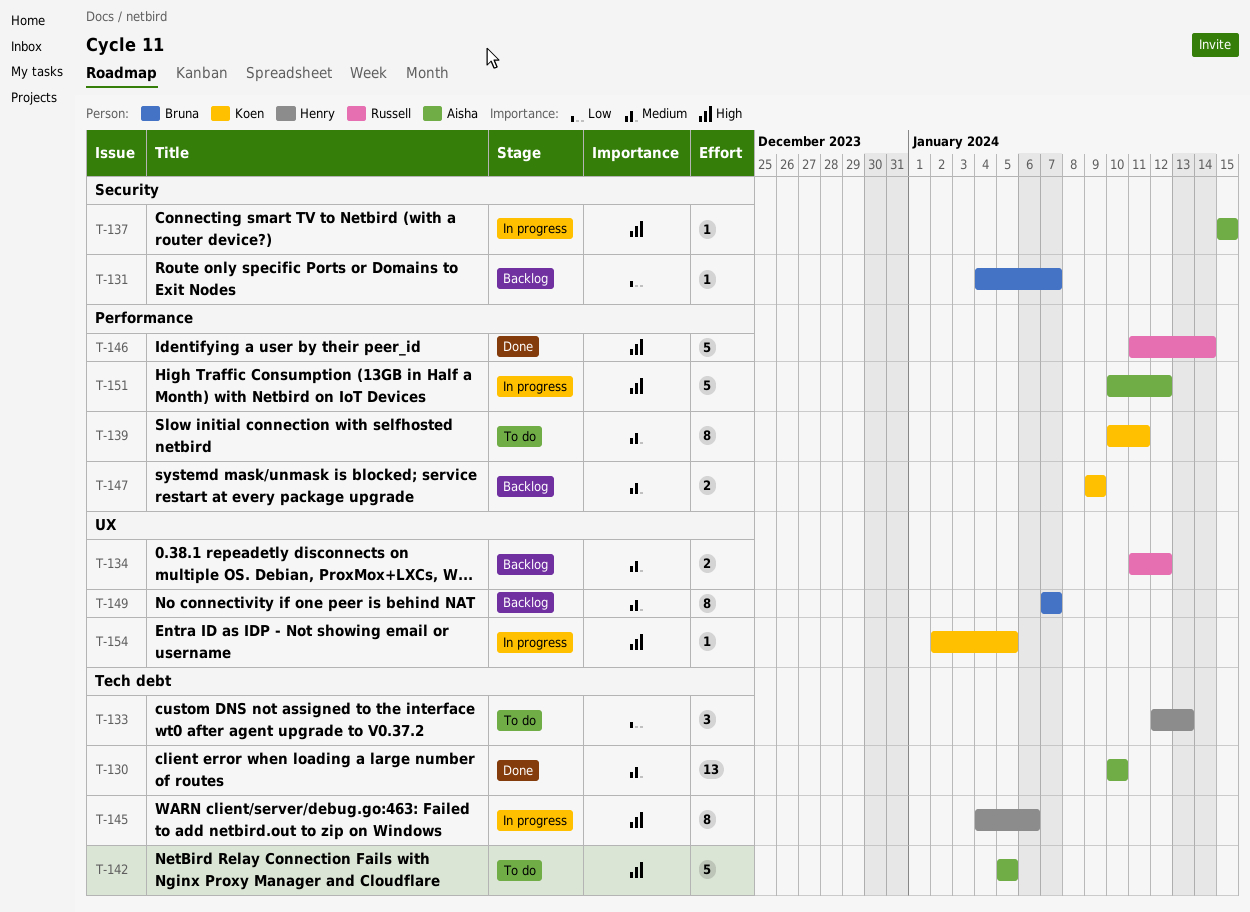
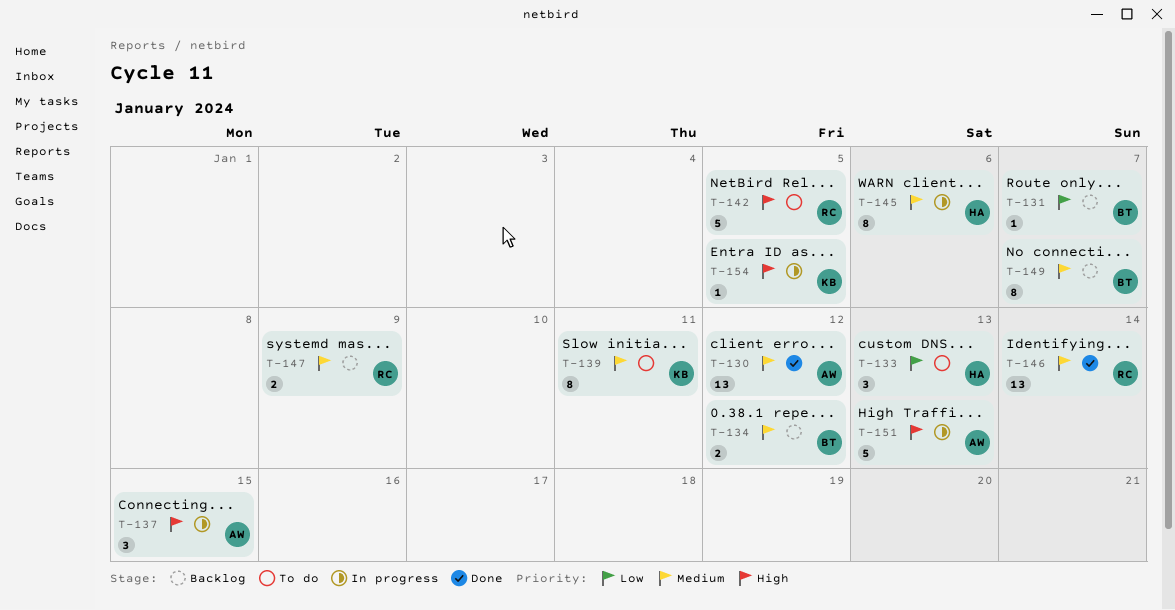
T-130, due: Jan 10 -> Jan 12
T-134, owner: Russell -> Bruna
T-137, estimate: 1 -> 3
T-142, owner: Aisha -> Russell
T-145, priority: High -> Medium
T-146, priority: High -> Medium
T-146, estimate: 5 -> 13
T-147, owner: Koen -> Russell
T-151, due: Jan 12 -> Jan 13

